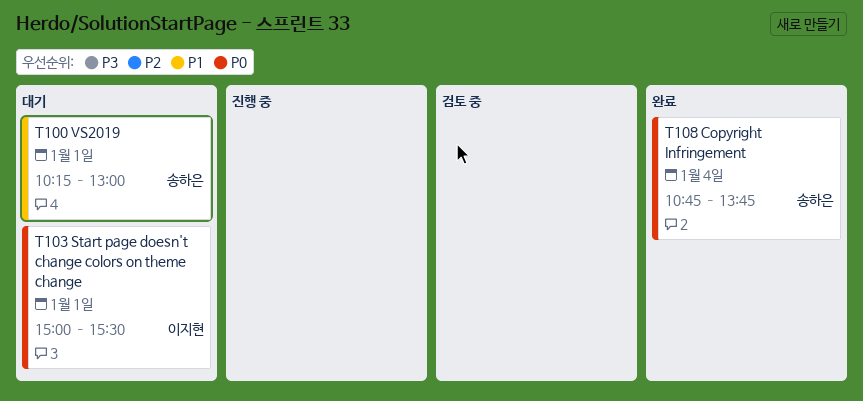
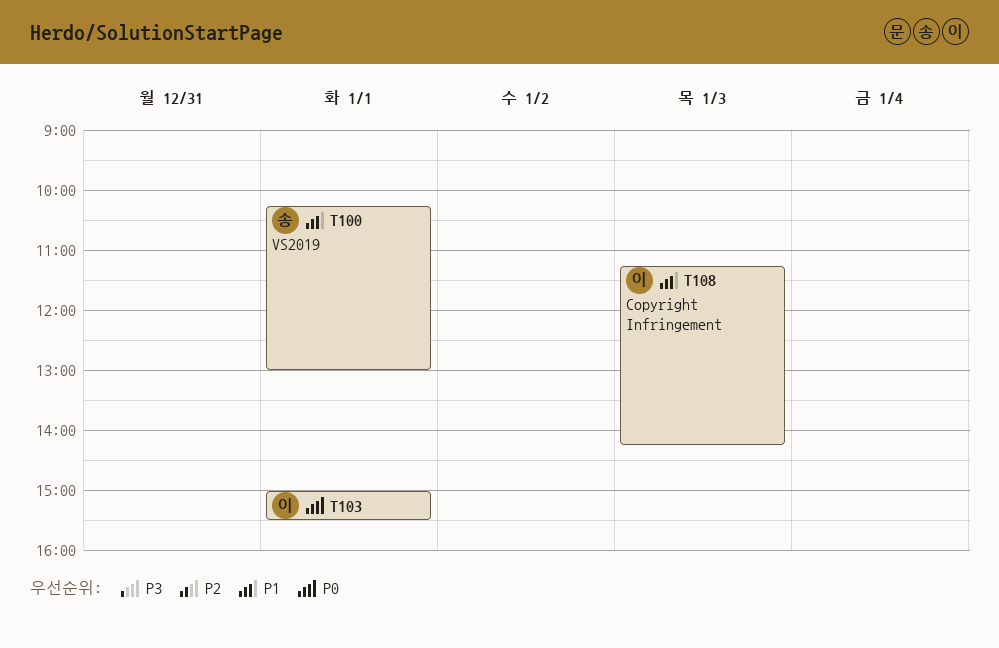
T108, owner: 송하은 -> 이지현
T108, priority: P0 -> P1
T108, day: Jan 4 -> Jan 3
T108, begins: 10:45 -> 11:15
T108, ends: 13:45 -> 14:15

